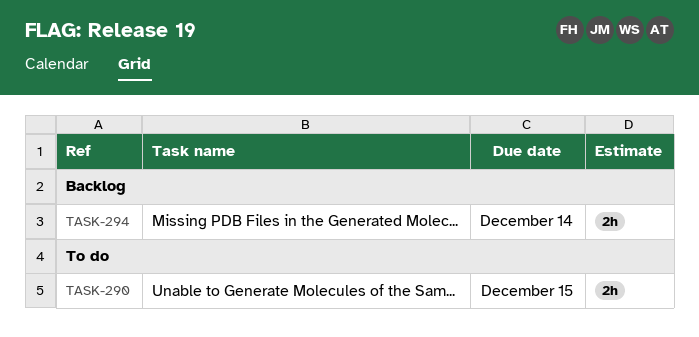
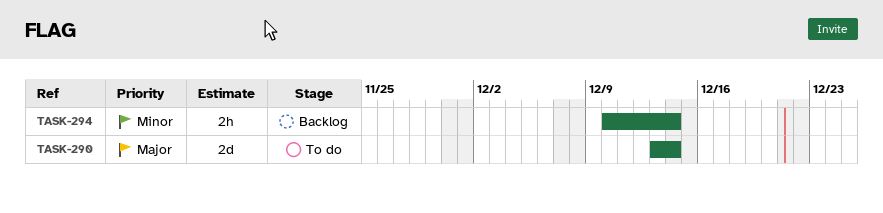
TASK-290, estimate: 2h -> 2d
TASK-290, due: Dec 15 -> Dec 14

